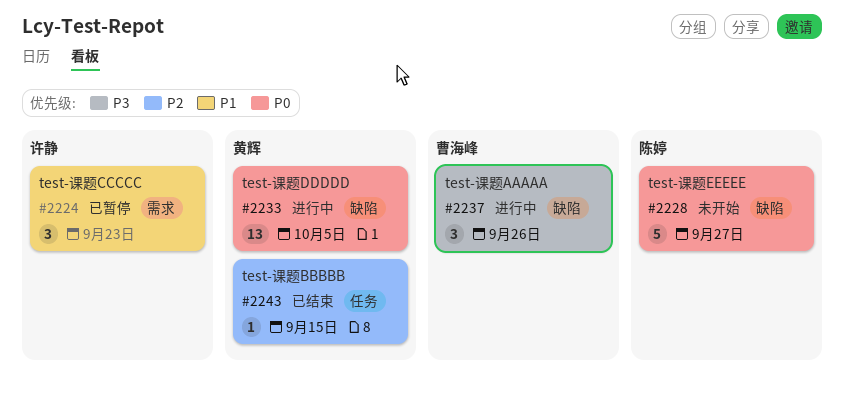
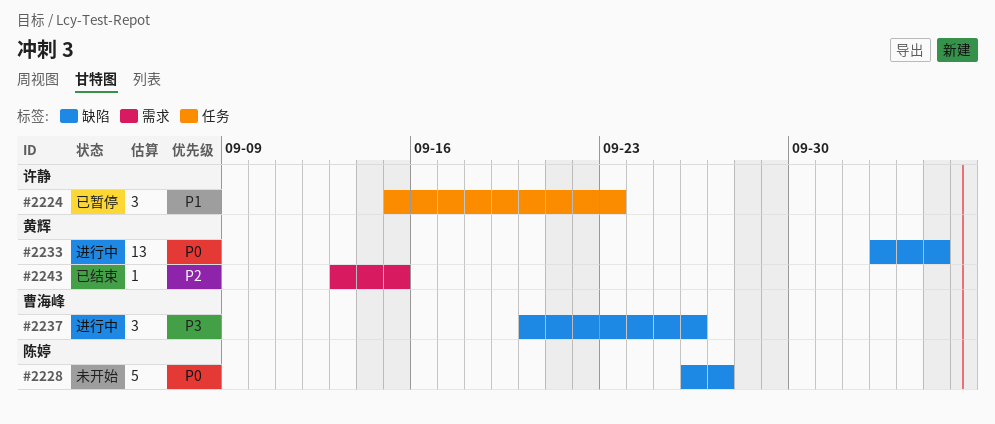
#2224, label: 需求 -> 任务
#2243, label: 任务 -> 需求

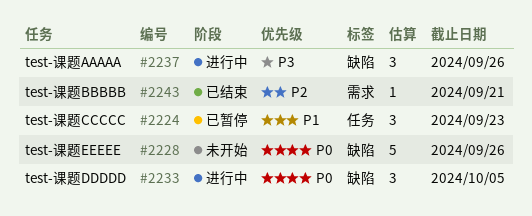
#2228, due: Sep 27 -> Sep 26
#2233, estimate: 13 -> 3
#2243, due: Sep 15 -> Sep 21

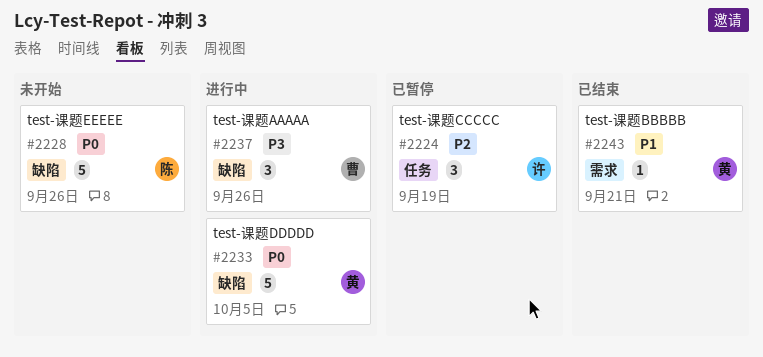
#2224, priority: P1 -> P2
#2224, due: Sep 23 -> Sep 19
#2233, estimate: 3 -> 5
#2243, priority: P2 -> P1

